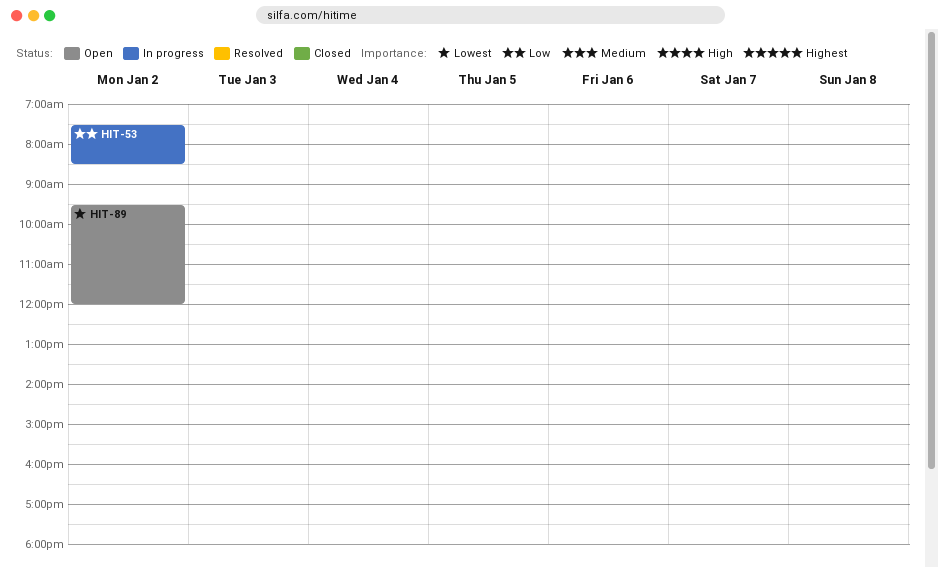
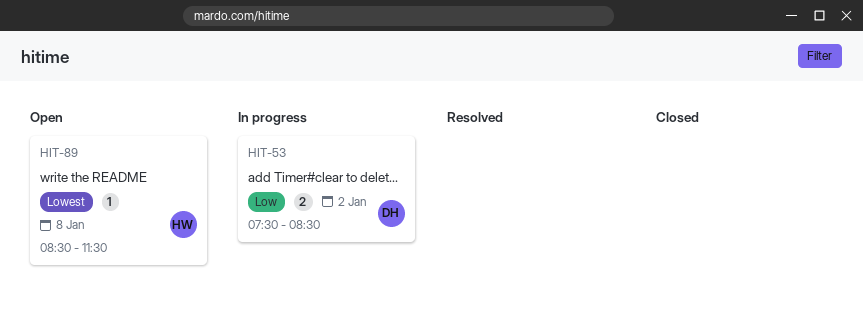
HIT-89, day: Jan 2 -> Jan 8
HIT-89, begins: 09:30 -> 08:30
HIT-89, ends: 12:00 -> 11:30

